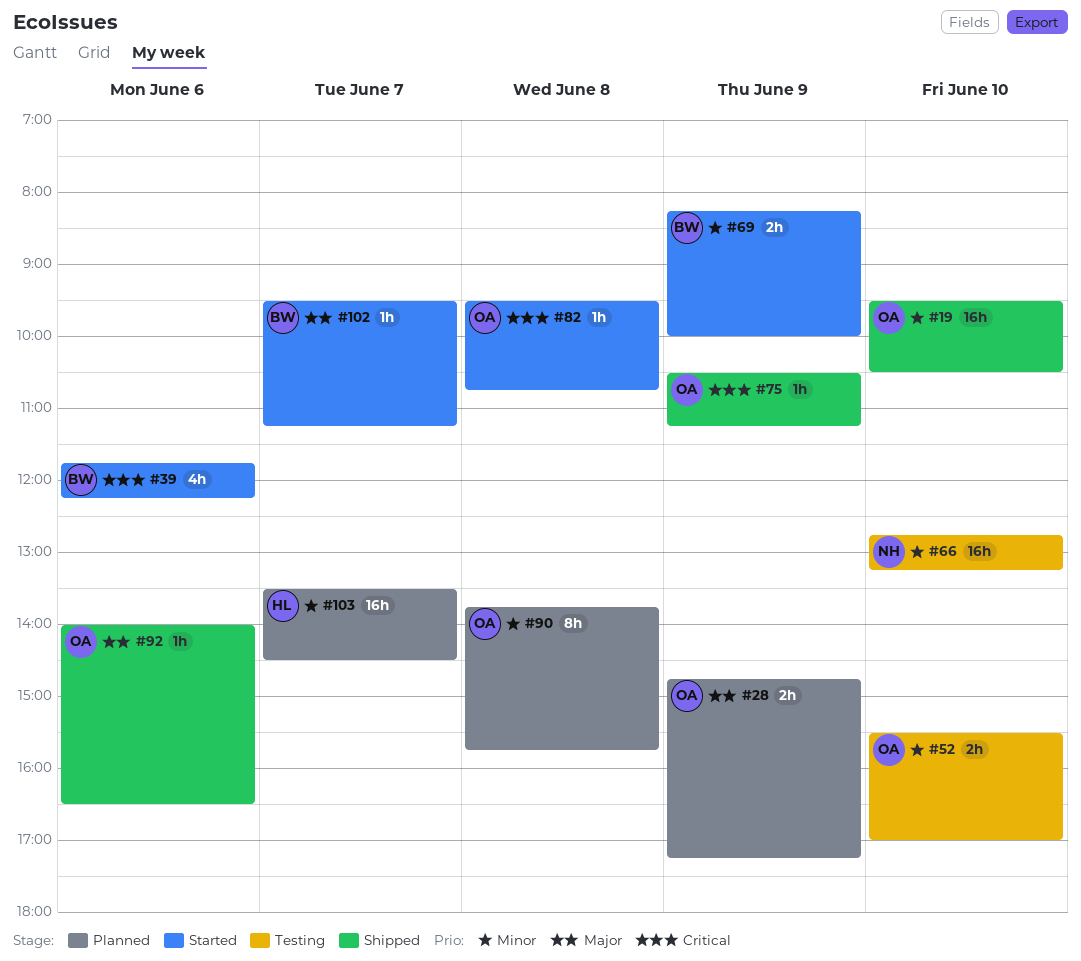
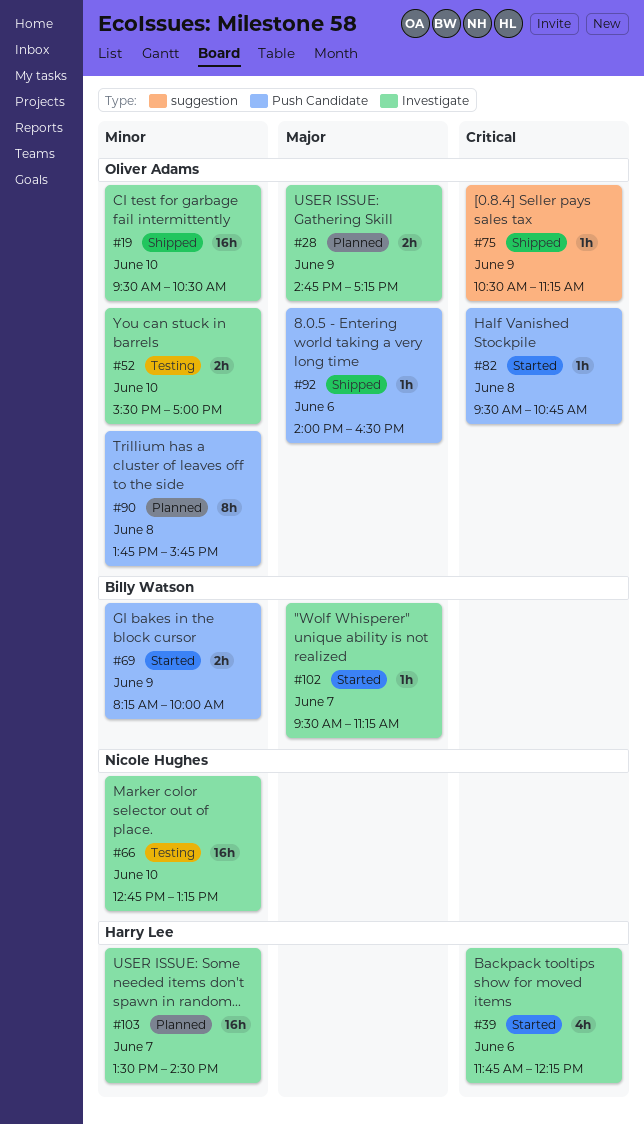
#39, owner: Billy Watson -> Harry Lee

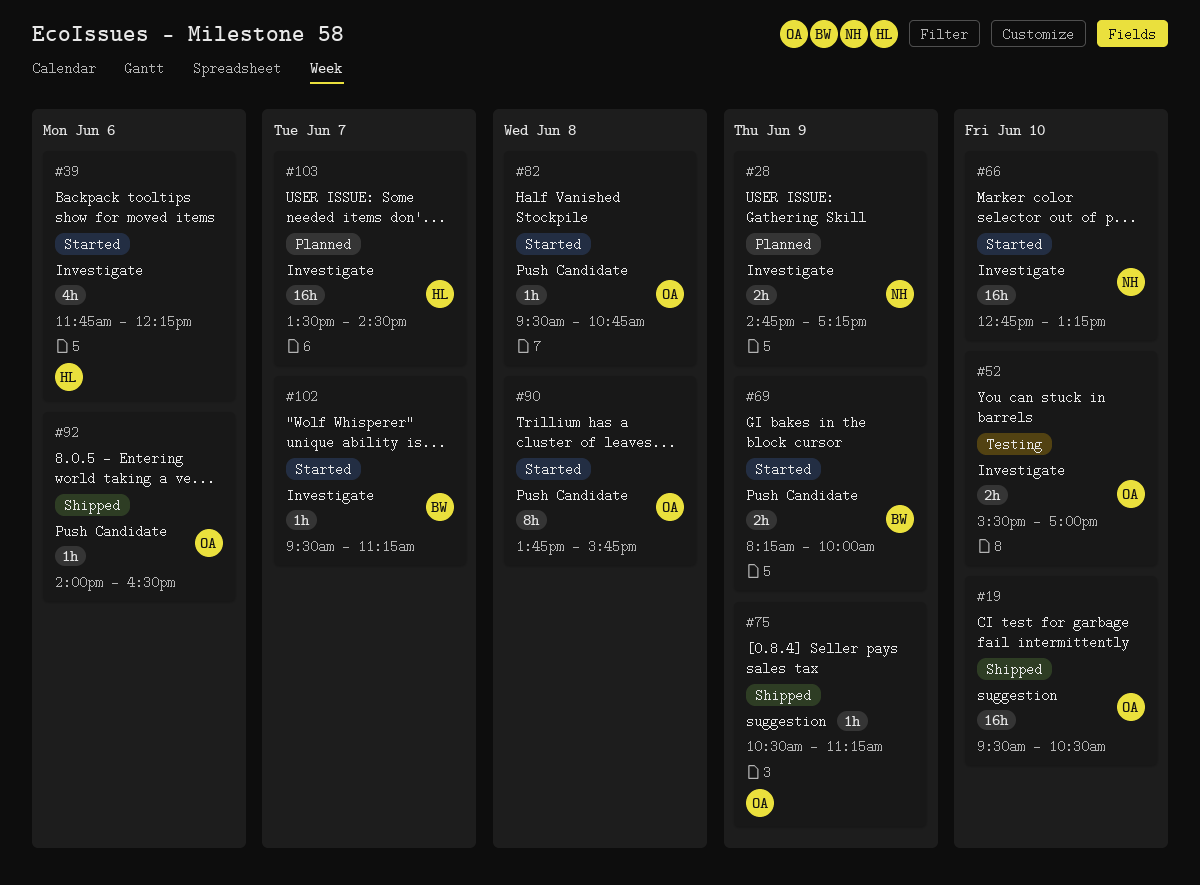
#19, label: Investigate -> suggestion
#28, owner: Oliver Adams -> Nicole Hughes
#66, status: Testing -> Started
#90, status: Planned -> Started

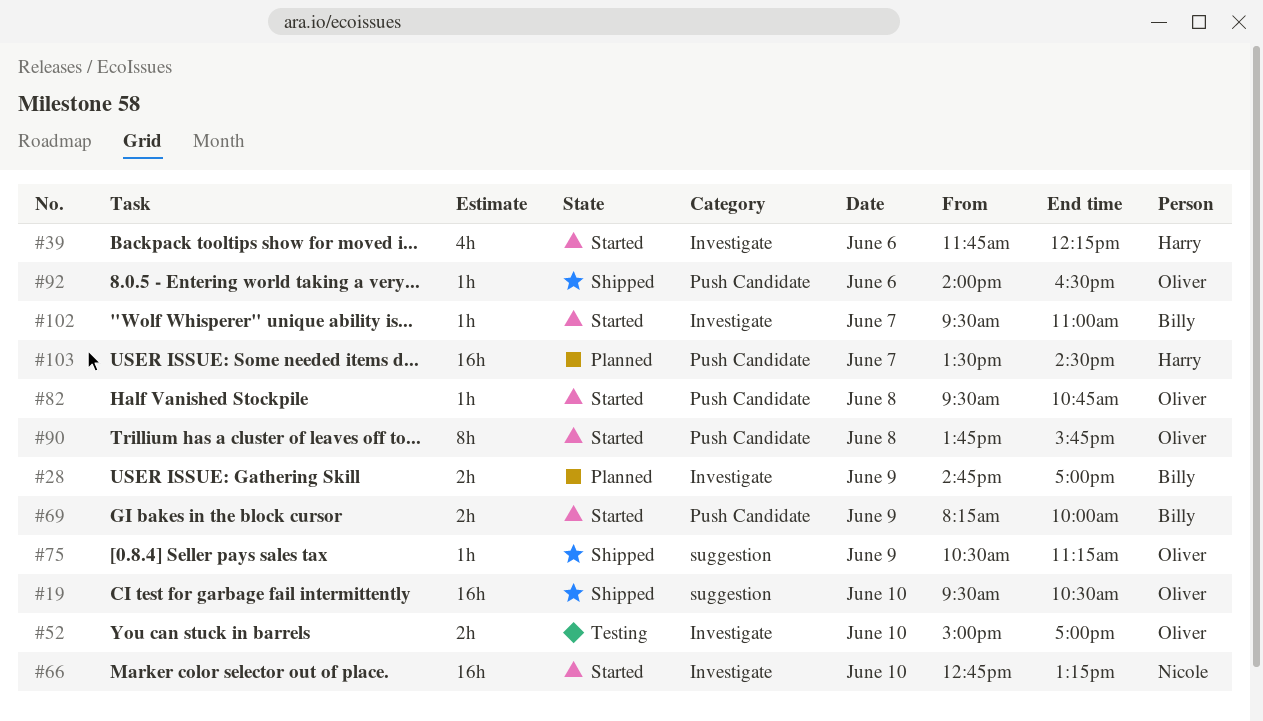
#28, owner: Nicole -> Billy
#28, ends: 17:15 -> 17:00
#52, begins: 15:30 -> 15:00
#102, ends: 11:15 -> 11:00
#103, label: Investigate -> Push Candidate

